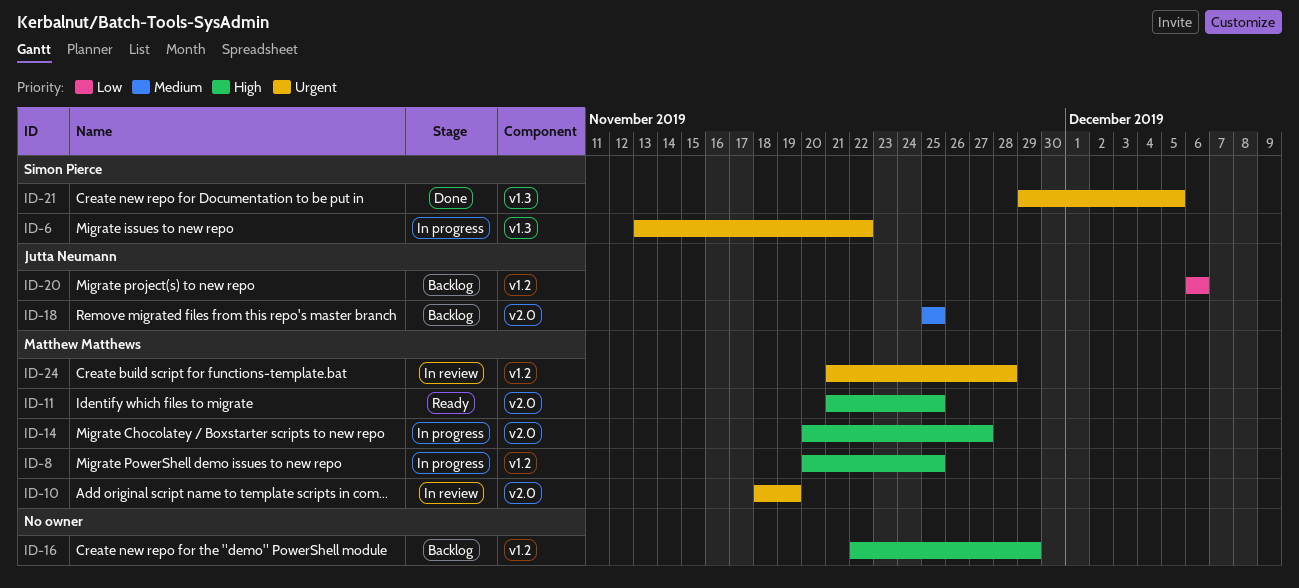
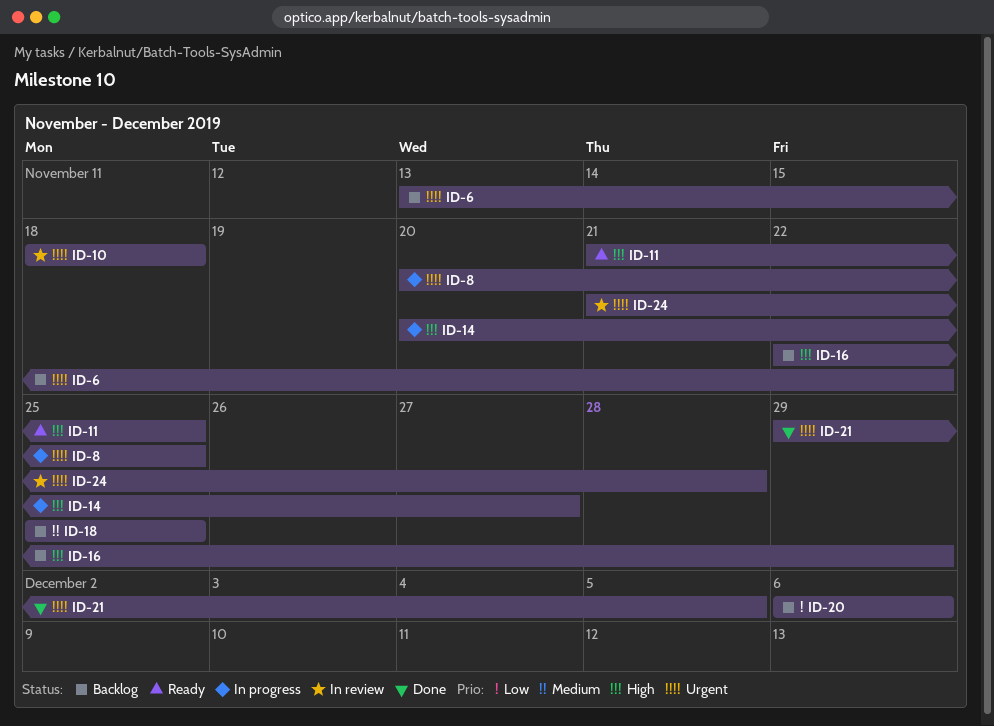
ID-6, status: In progress -> Backlog
ID-8, priority: High -> Urgent
ID-10, due: Nov 19 -> Nov 18

